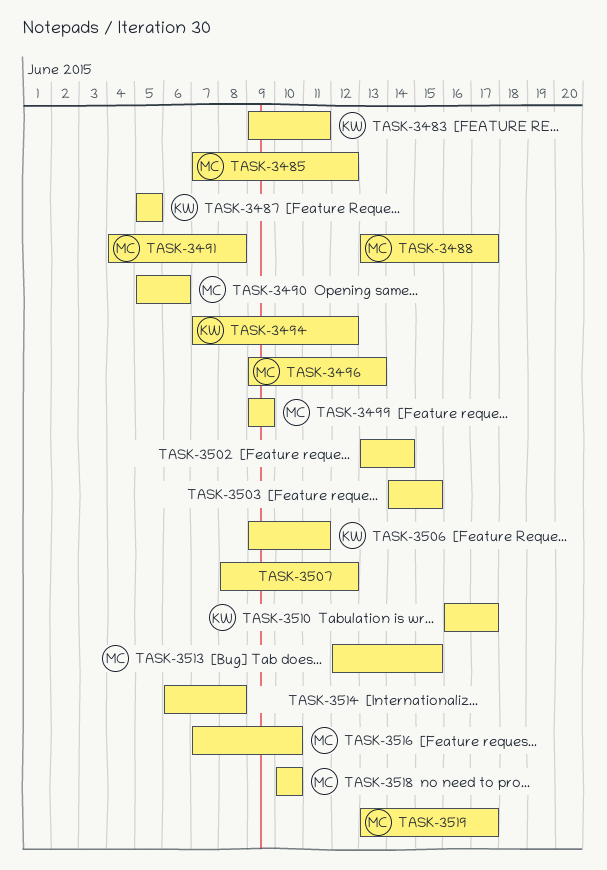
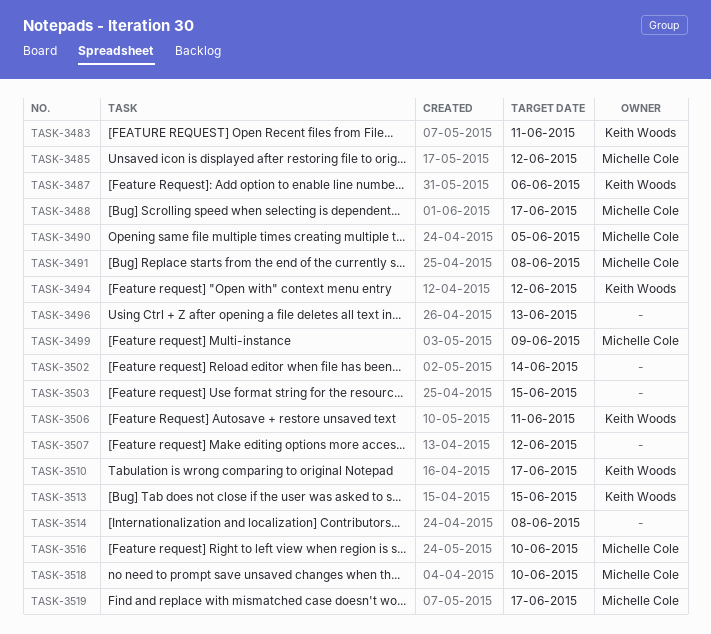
TASK-3487, due: Jun 5 -> Jun 6
TASK-3490, due: Jun 6 -> Jun 5
TASK-3496, owner: Michelle Cole -> none
TASK-3513, owner: Michelle Cole -> Keith Woods

